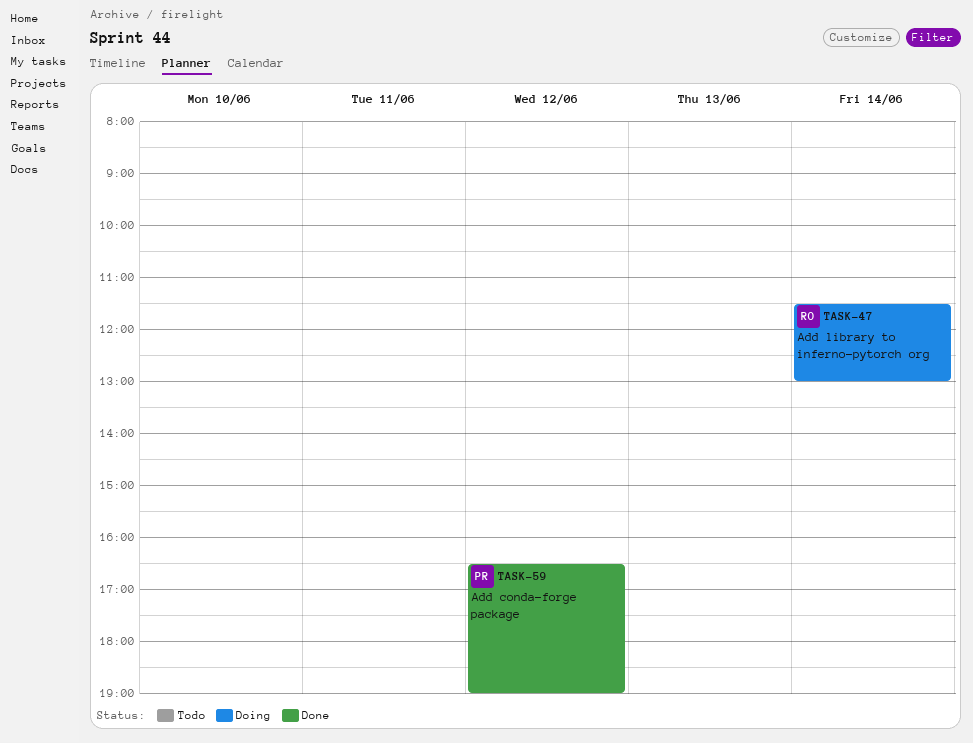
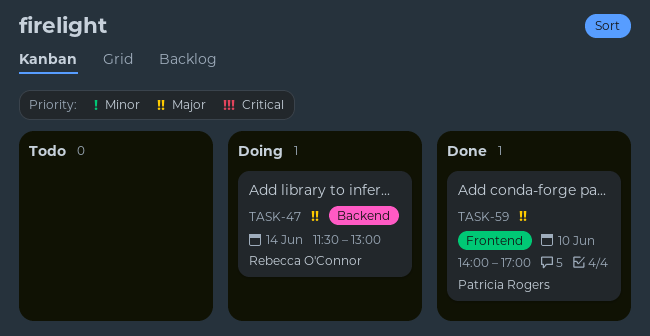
TASK-59, day: Jun 12 -> Jun 10
TASK-59, begins: 16:30 -> 14:00
TASK-59, ends: 19:00 -> 17:00

